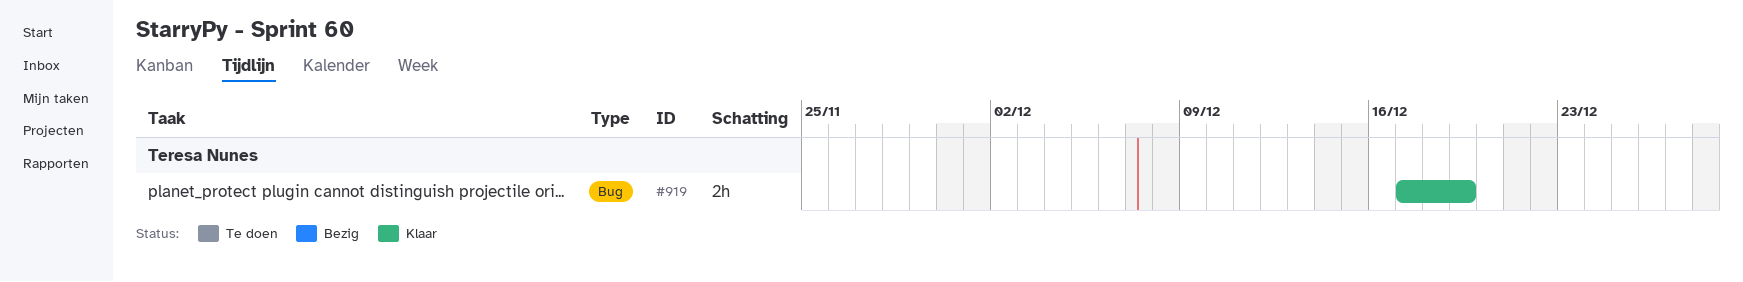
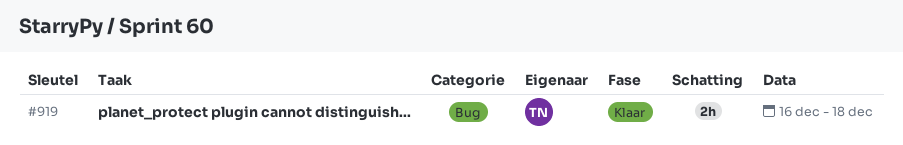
#919, start: Dec 17 -> Dec 16
#919, due: Dec 19 -> Dec 18

